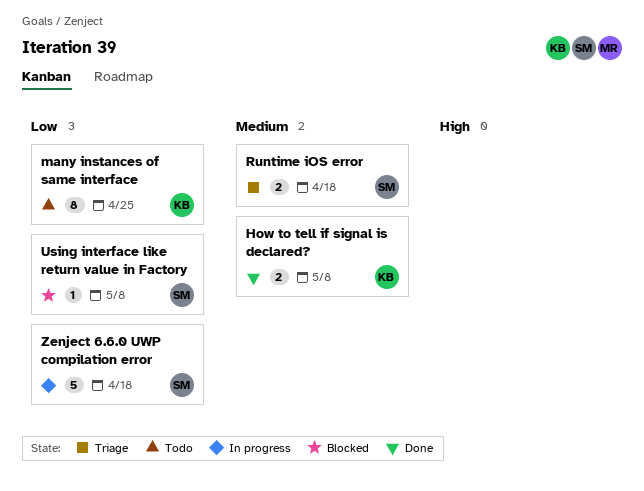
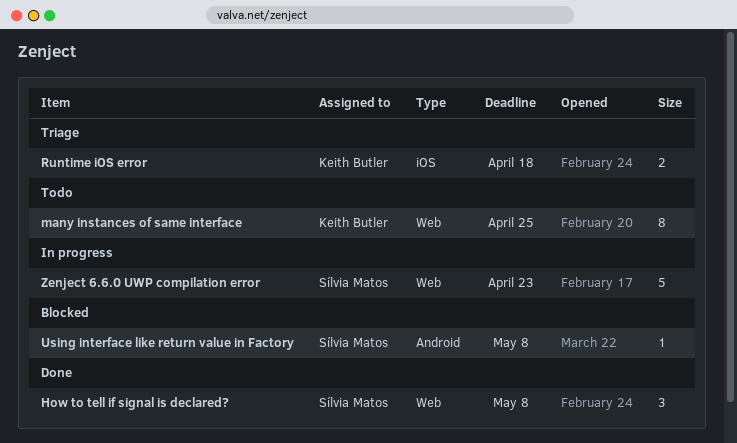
How to tell if signal is declared?, owner: Keith Butler -> Sílvia Matos
How to tell if signal is declared?, estimate: 2 -> 3
Runtime iOS error, owner: Sílvia Matos -> Keith Butler
Zenject 6.6.0 UWP compilation error, due: Apr 18 -> Apr 23

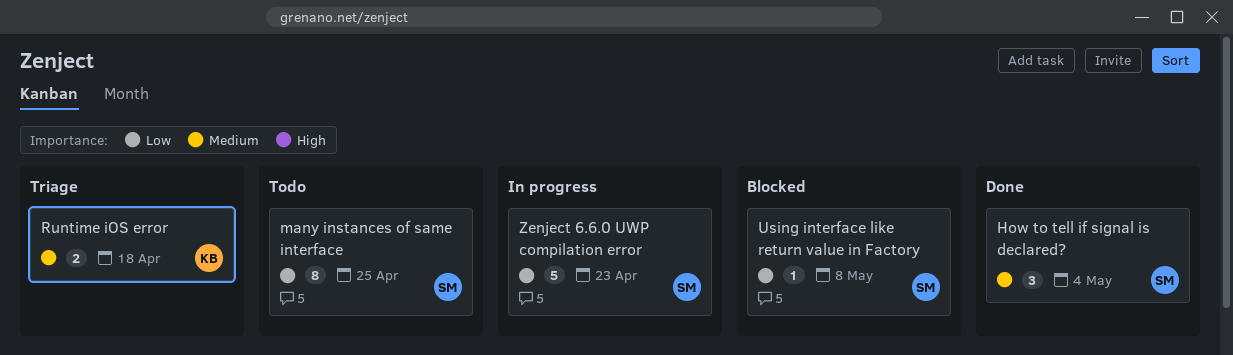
How to tell if signal is declared?, due: May 8 -> May 4
many instances of same interface, owner: Keith Butler -> Sílvia Matos

